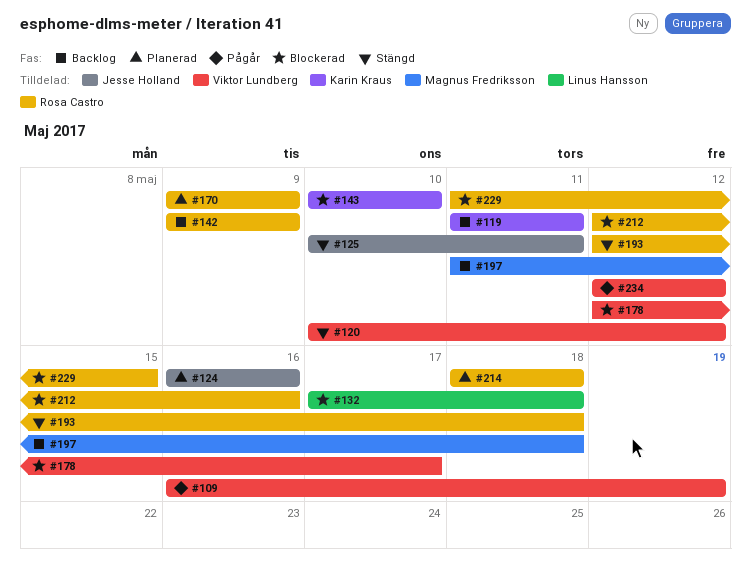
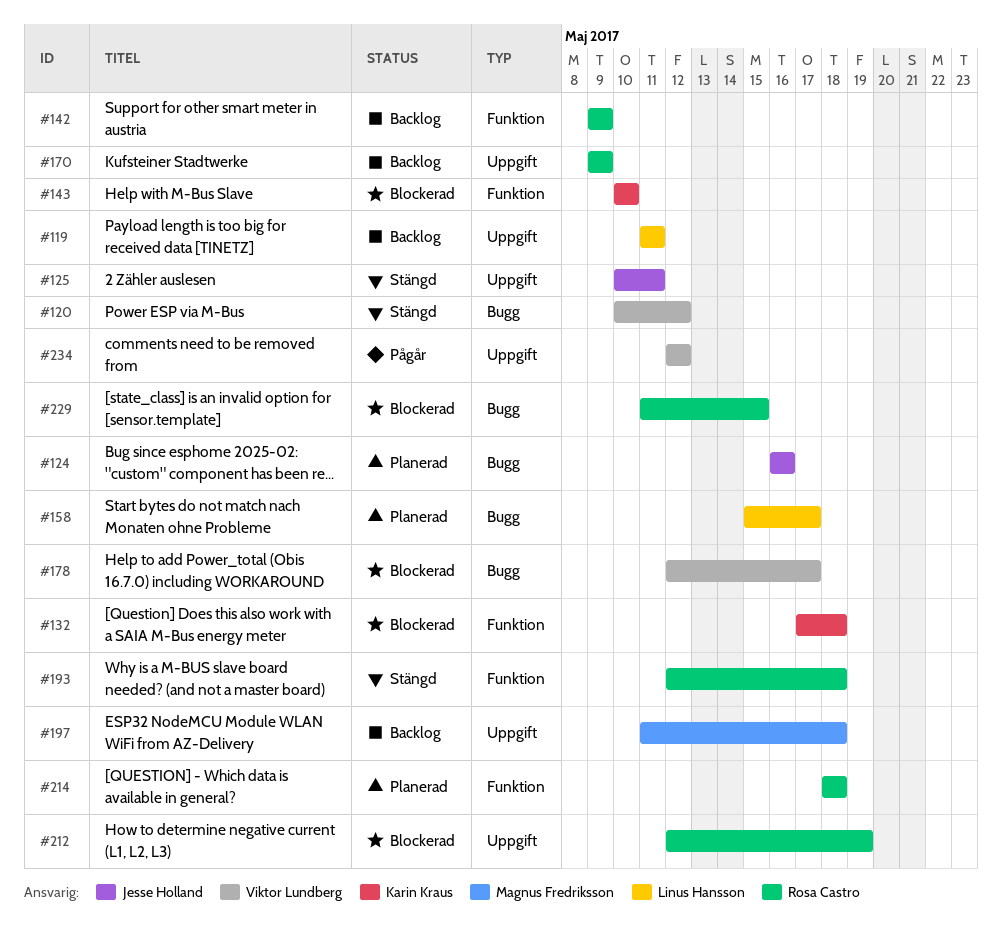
#109: present -> none
#119, owner: Karin Kraus -> Linus Hansson
#132, owner: Linus Hansson -> Karin Kraus
#158: none -> present
#170, status: Planerad -> Backlog
#212, due: May 16 -> May 19

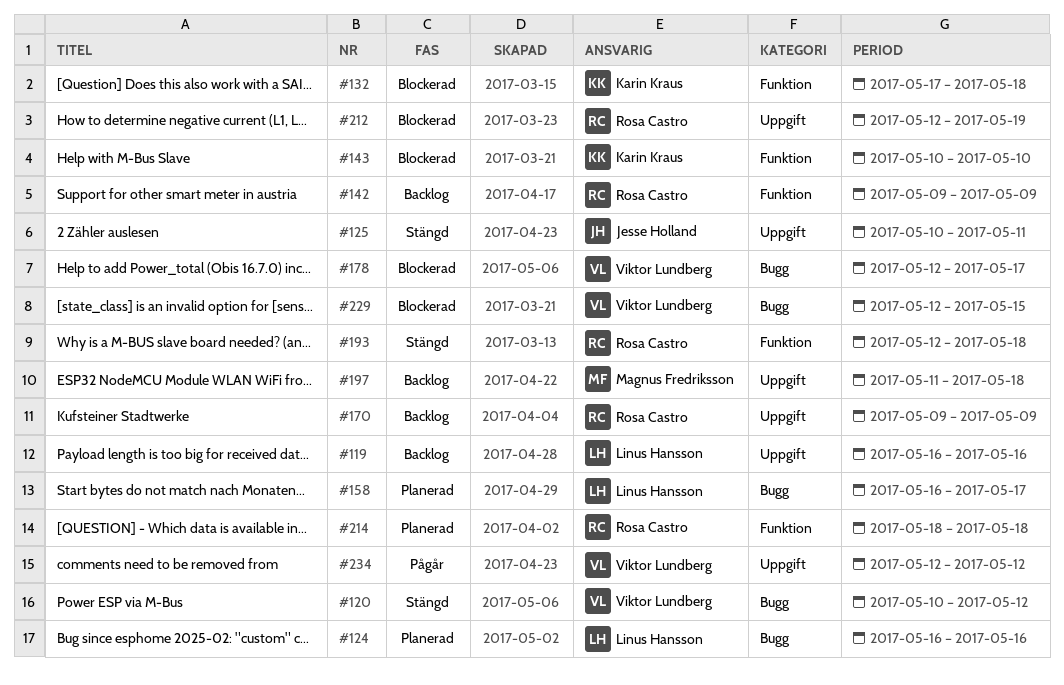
#119, start: May 11 -> May 16
#119, due: May 11 -> May 16
#124, owner: Jesse Holland -> Linus Hansson
#158, start: May 15 -> May 16
#229, owner: Rosa Castro -> Viktor Lundberg
#229, start: May 11 -> May 12

